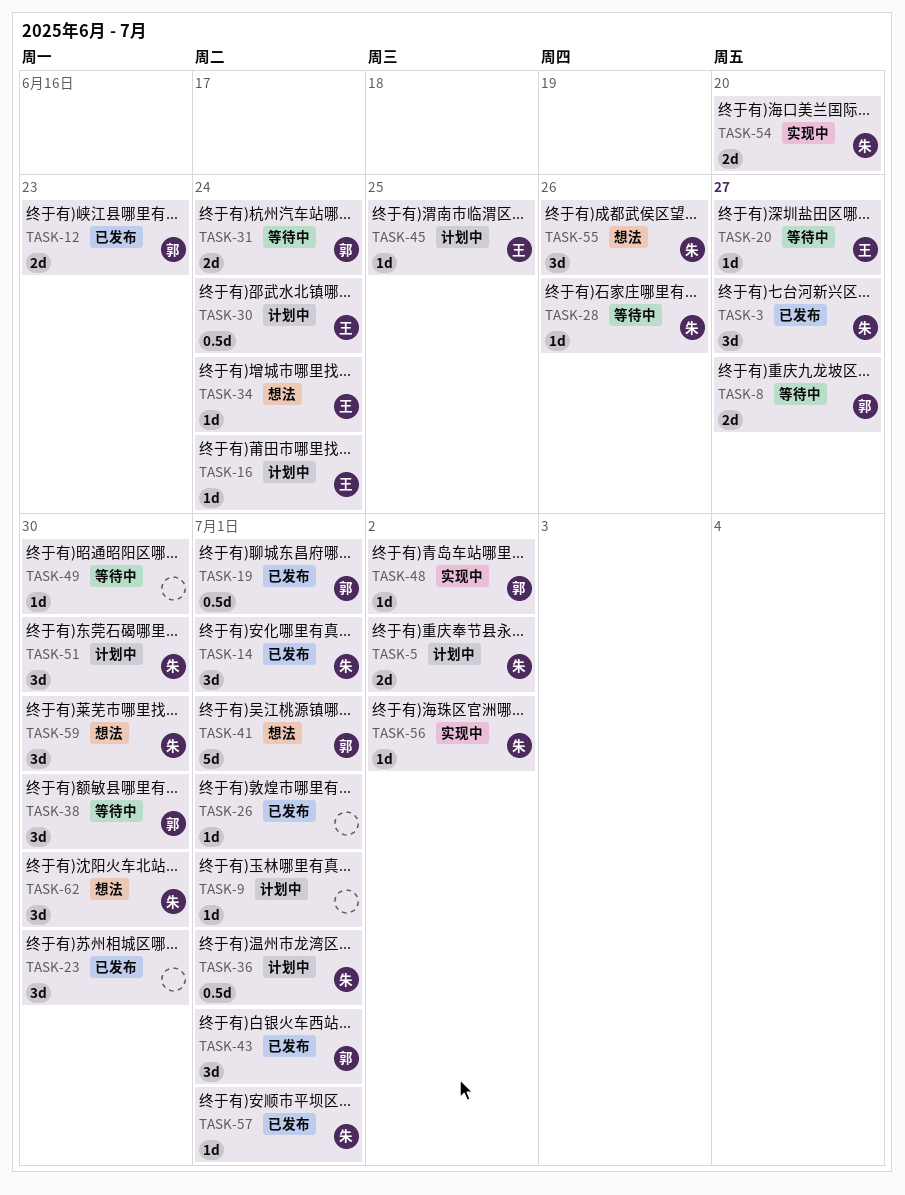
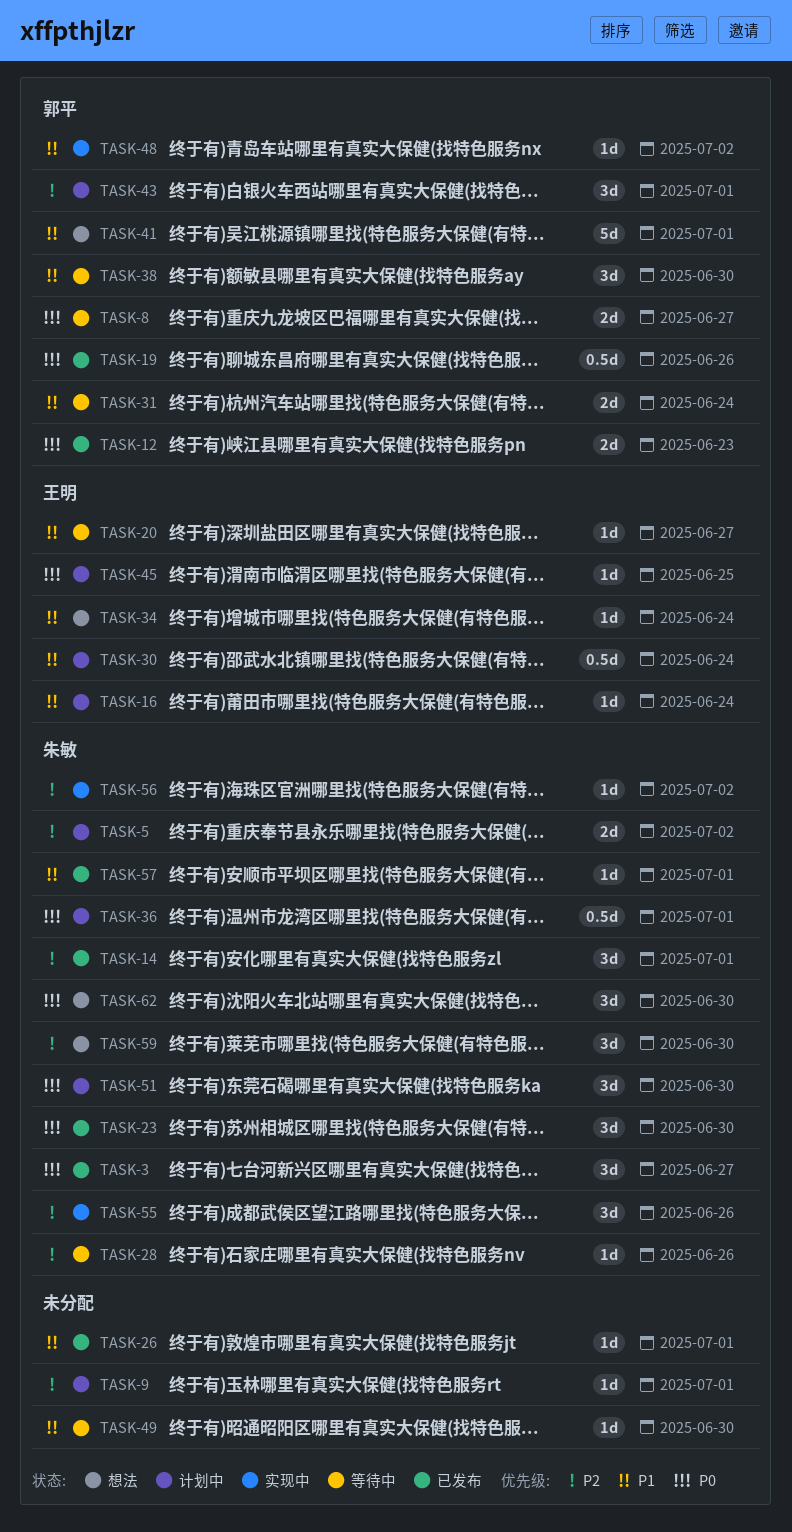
TASK-19, due: Jul 1 -> Jun 26
TASK-23, owner: none -> 朱敏
TASK-43, status: 已发布 -> 计划中
TASK-54: present -> none
TASK-55, status: 想法 -> 实现中

